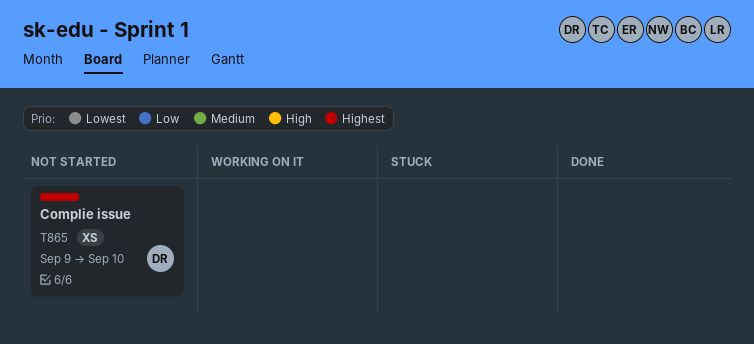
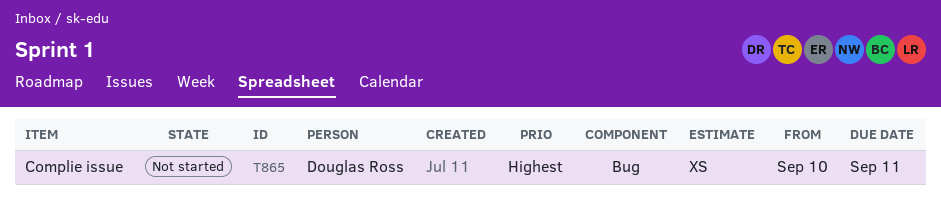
T865, start: Sep 9 -> Sep 10
T865, due: Sep 10 -> Sep 11

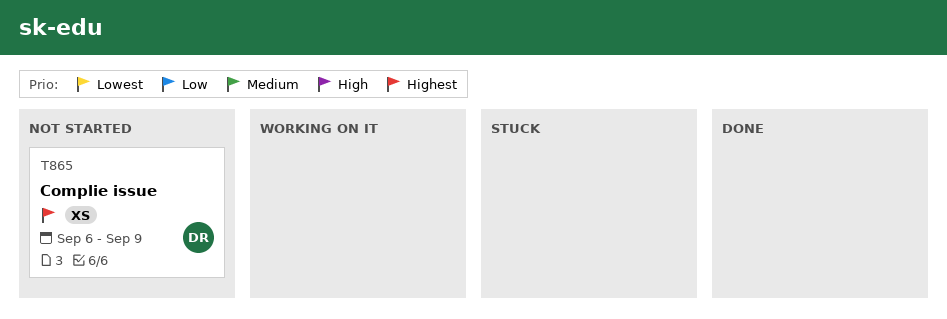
T865, start: Sep 10 -> Sep 6
T865, due: Sep 11 -> Sep 9

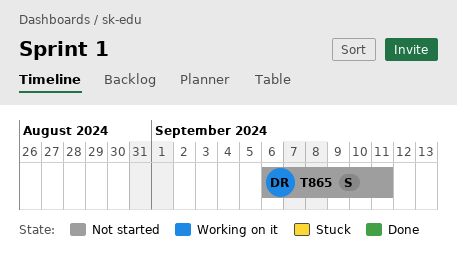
T865, estimate: XS -> S
T865, due: Sep 9 -> Sep 11

